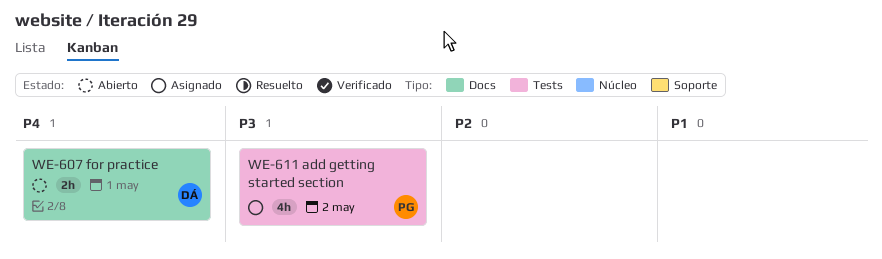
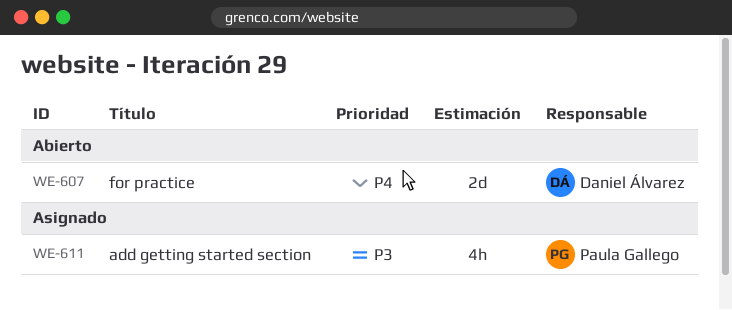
WE-607, estimate: 2h -> 2d

